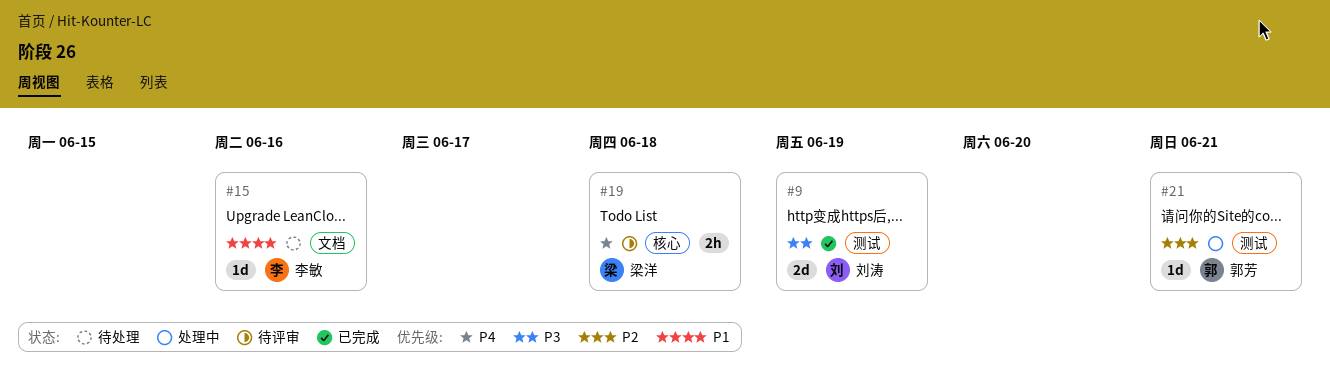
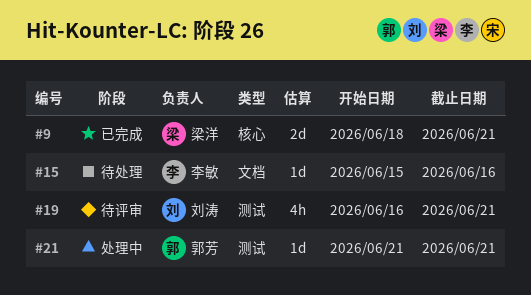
#9, owner: 刘涛 -> 梁洋
#9, label: 测试 -> 核心
#9, due: Jun 19 -> Jun 21
#19, owner: 梁洋 -> 刘涛
#19, label: 核心 -> 测试
#19, estimate: 2h -> 4h
#19, due: Jun 18 -> Jun 21

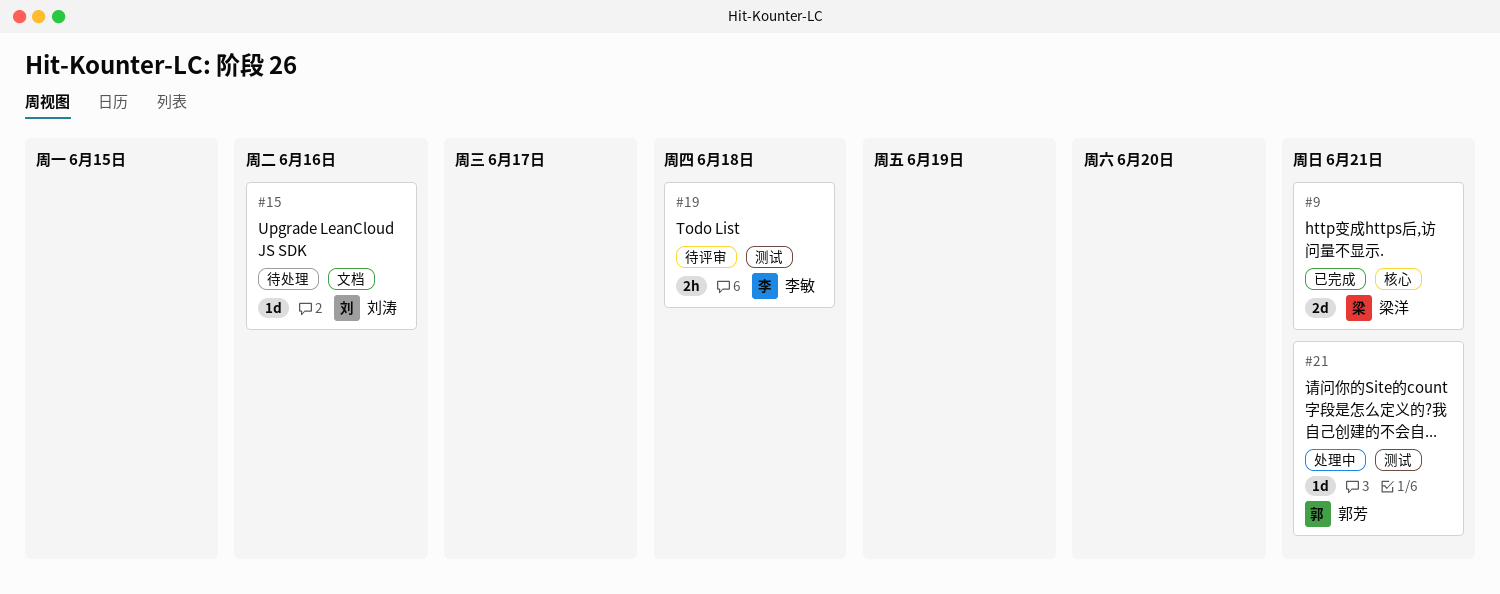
#15, owner: 李敏 -> 刘涛
#19, owner: 刘涛 -> 李敏
#19, estimate: 4h -> 2h
#19, due: Jun 21 -> Jun 18

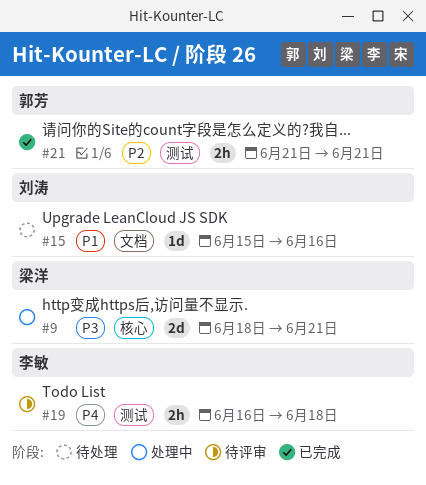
#9, status: 已完成 -> 处理中
#21, status: 处理中 -> 已完成
#21, estimate: 1d -> 2h

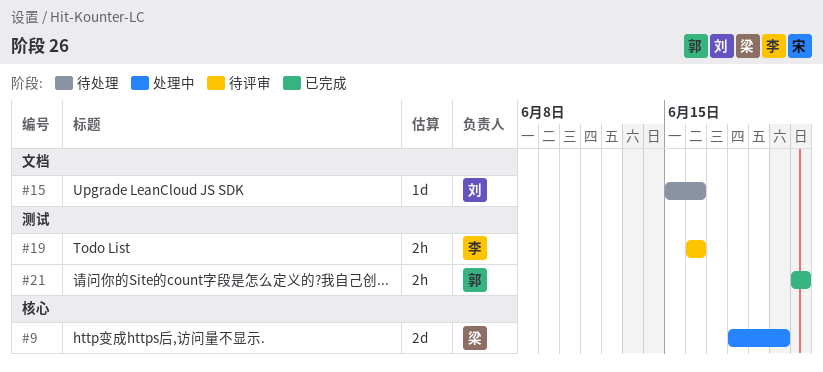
#9, due: Jun 21 -> Jun 20
#19, due: Jun 18 -> Jun 16

